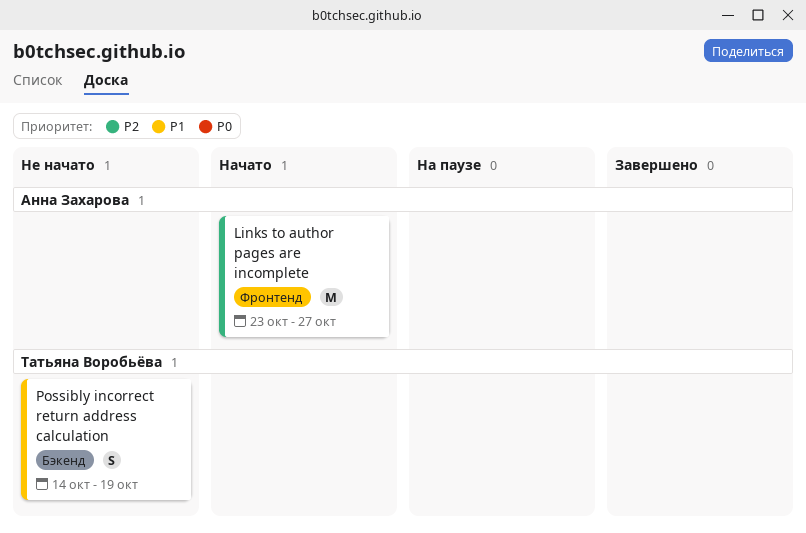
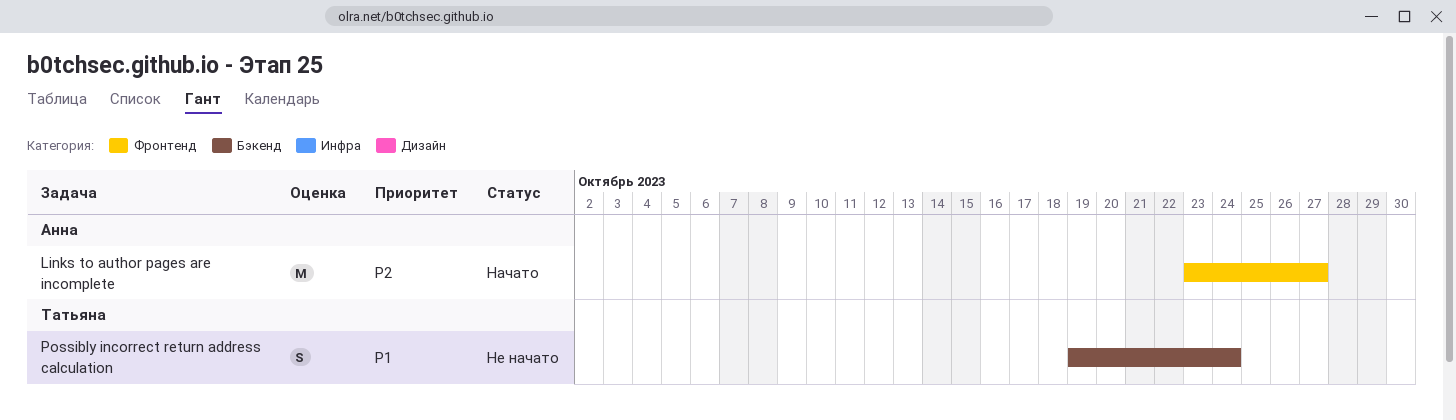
Possibly incorrect return address calculation, start: Oct 14 -> Oct 19
Possibly incorrect return address calculation, due: Oct 19 -> Oct 24

